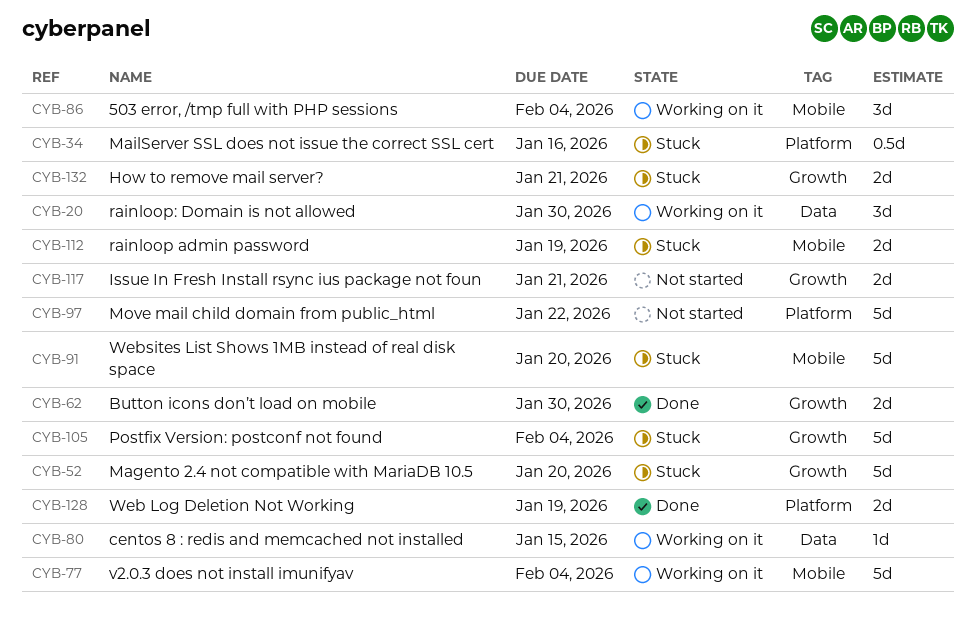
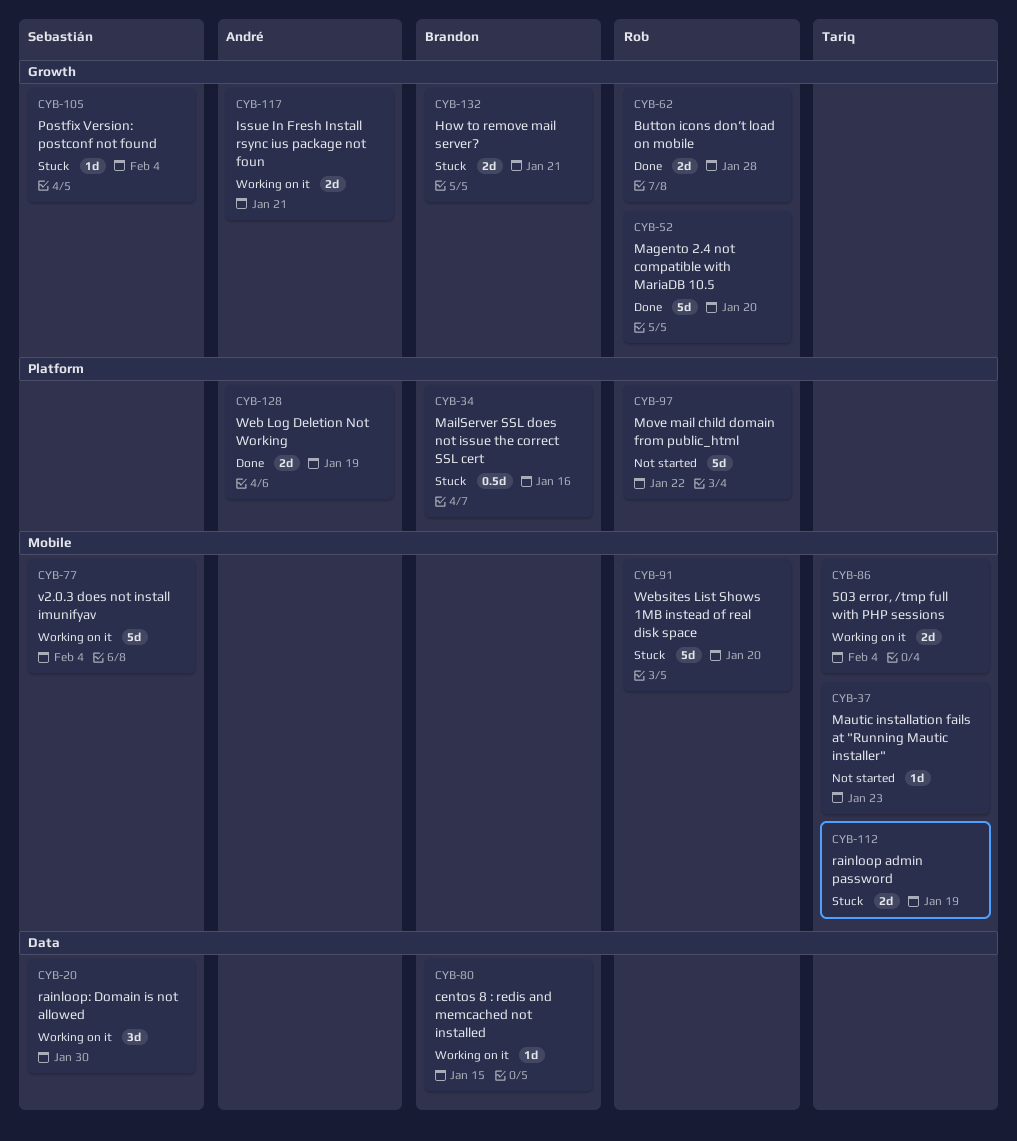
CYB-37: none -> present
CYB-52, status: Stuck -> Done
CYB-62, due: Jan 30 -> Jan 28
CYB-86, estimate: 3d -> 2d
CYB-105, estimate: 5d -> 1d
CYB-117, status: Not started -> Working on it

